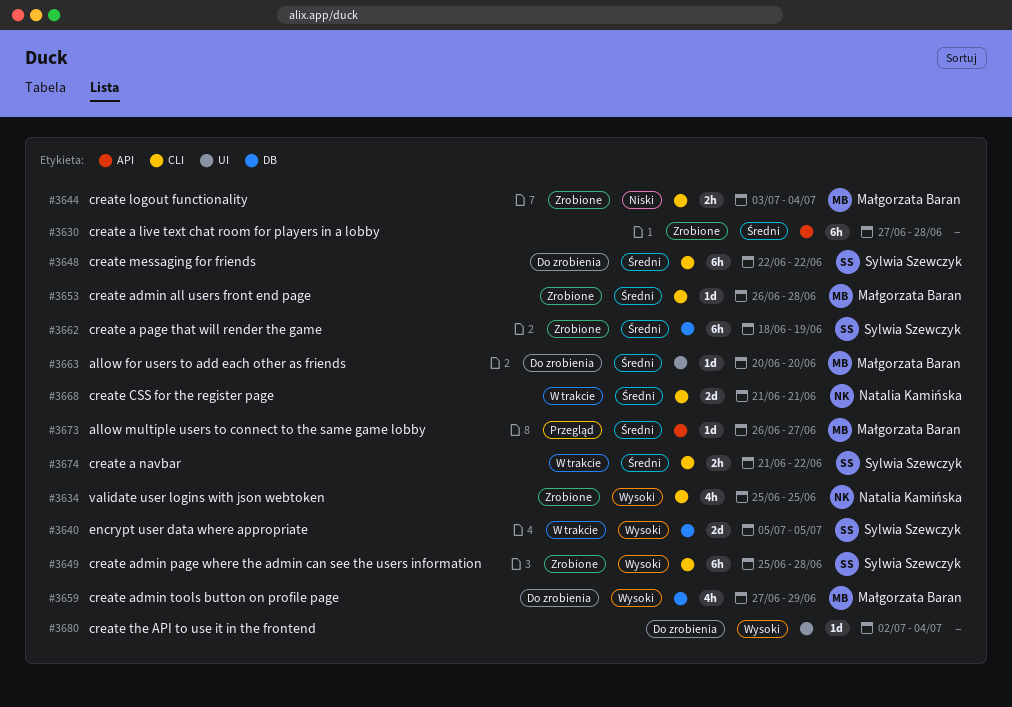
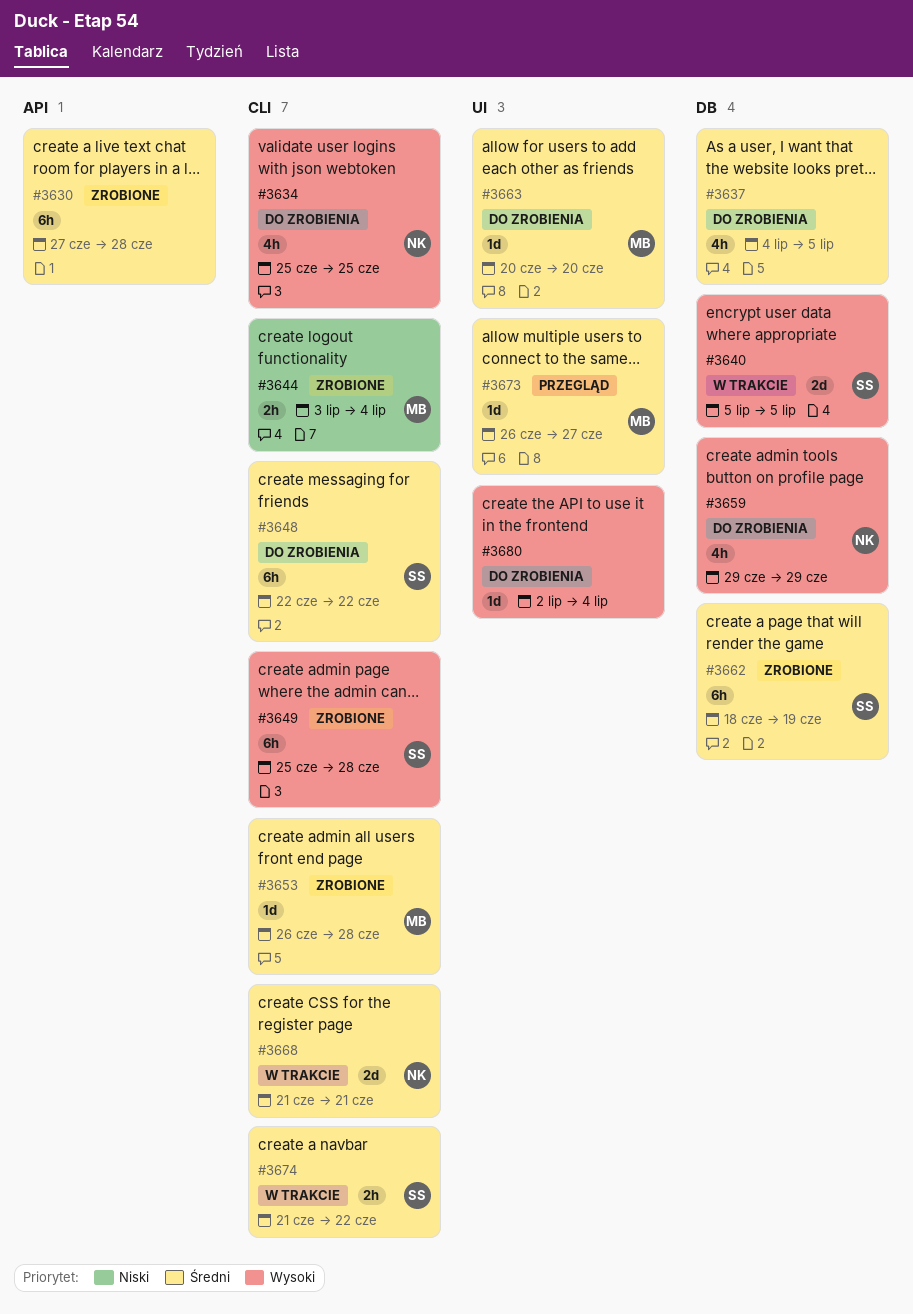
#3634, status: Zrobione -> Do zrobienia
#3637: none -> present
#3659, owner: Małgorzata Baran -> Natalia Kamińska
#3659, start: Jun 27 -> Jun 29
#3673, label: API -> UI

